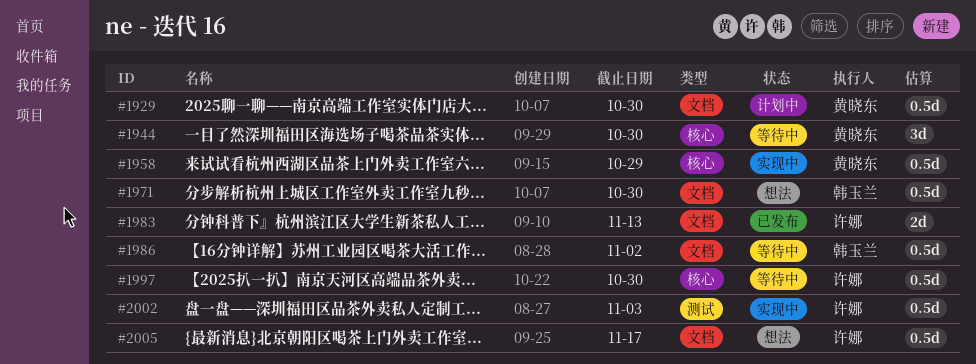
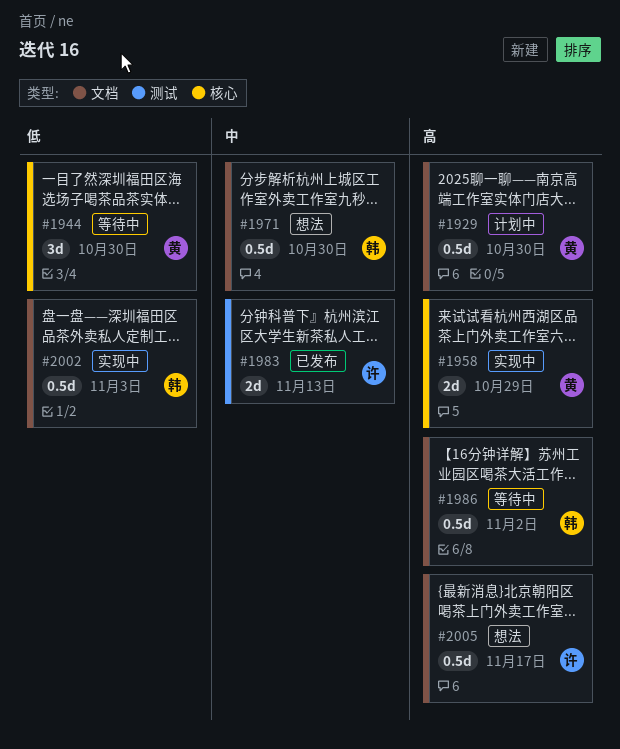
#1958, estimate: 0.5d -> 2d
#1983, label: 文档 -> 测试
#1997: present -> none
#2002, owner: 许娜 -> 韩玉兰
#2002, label: 测试 -> 文档

